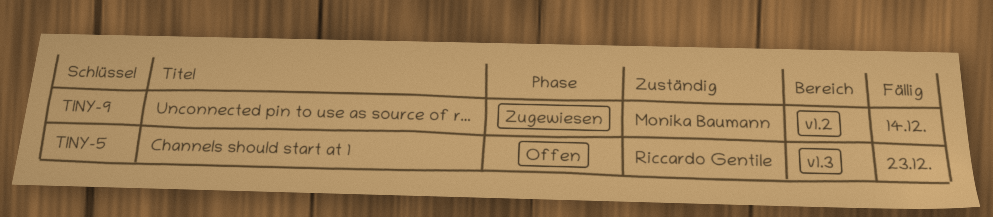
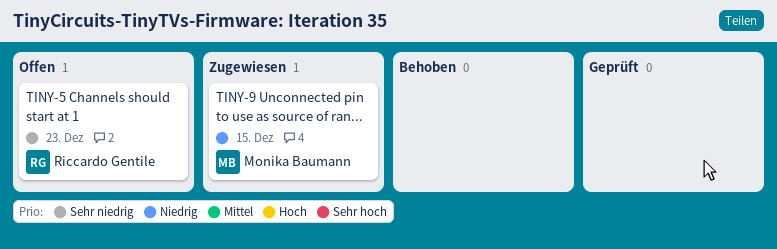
TINY-9, due: Dec 14 -> Dec 15

